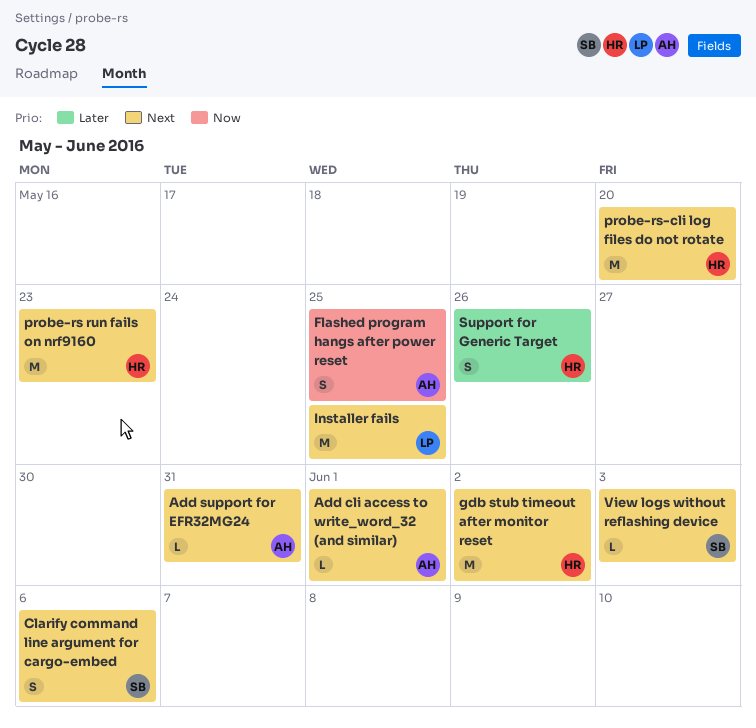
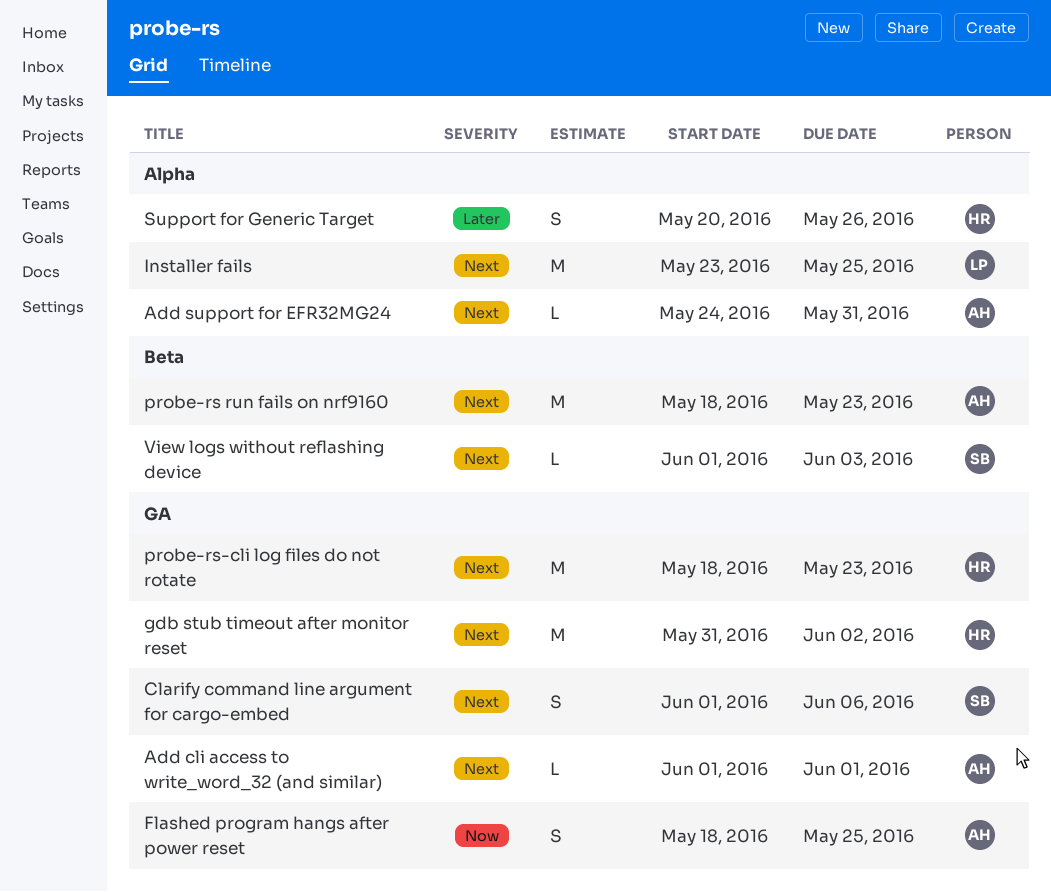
probe-rs run fails on nrf9160, owner: HR -> AH
probe-rs-cli log files do not rotate, due: May 20 -> May 23

